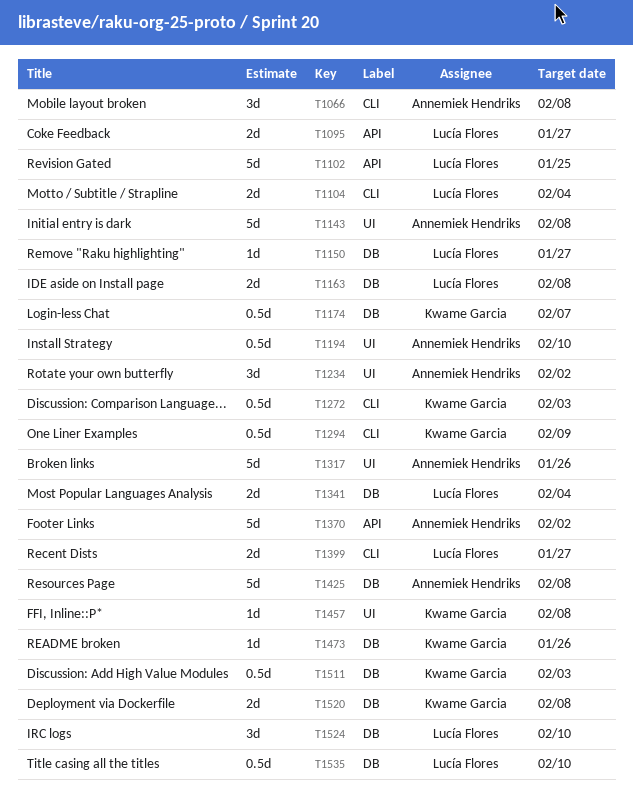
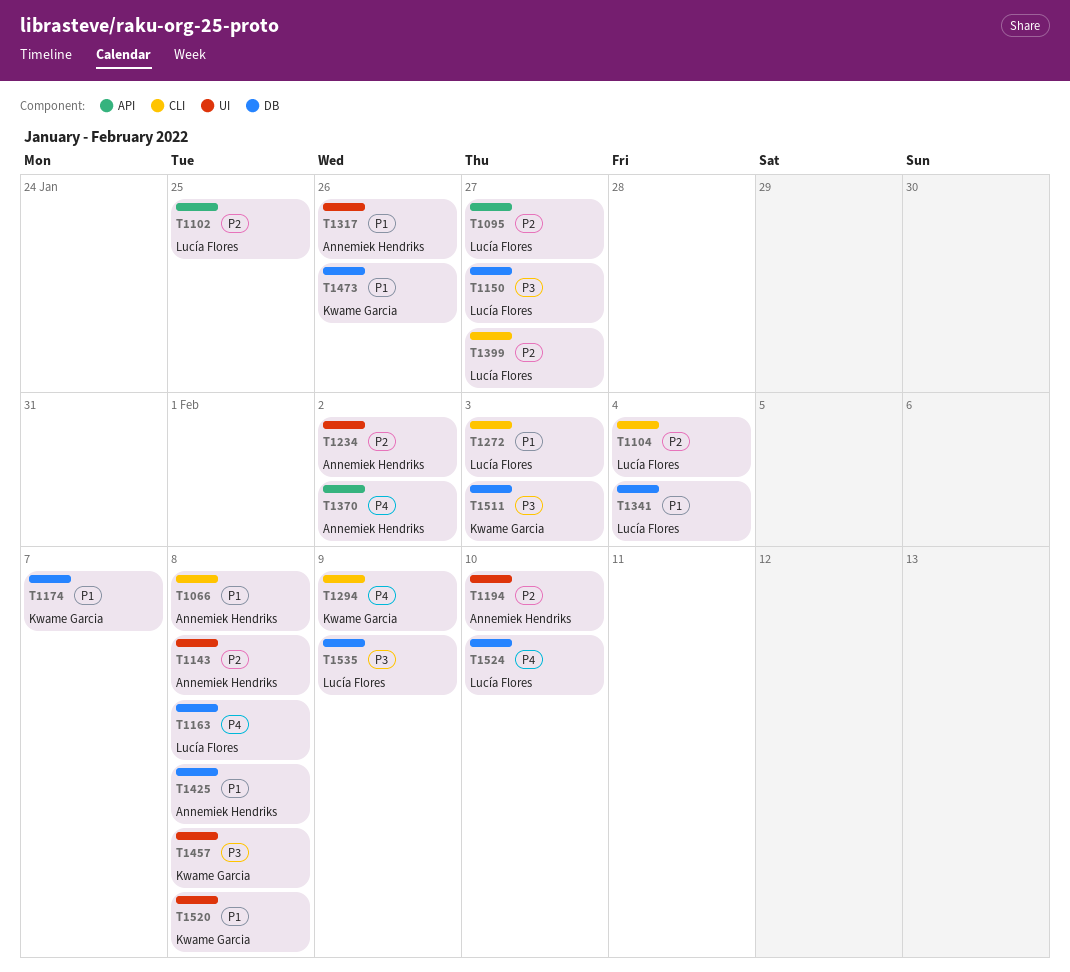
T1272, owner: Kwame Garcia -> Lucía Flores
T1520, label: DB -> UI
T1535, due: Feb 10 -> Feb 9

